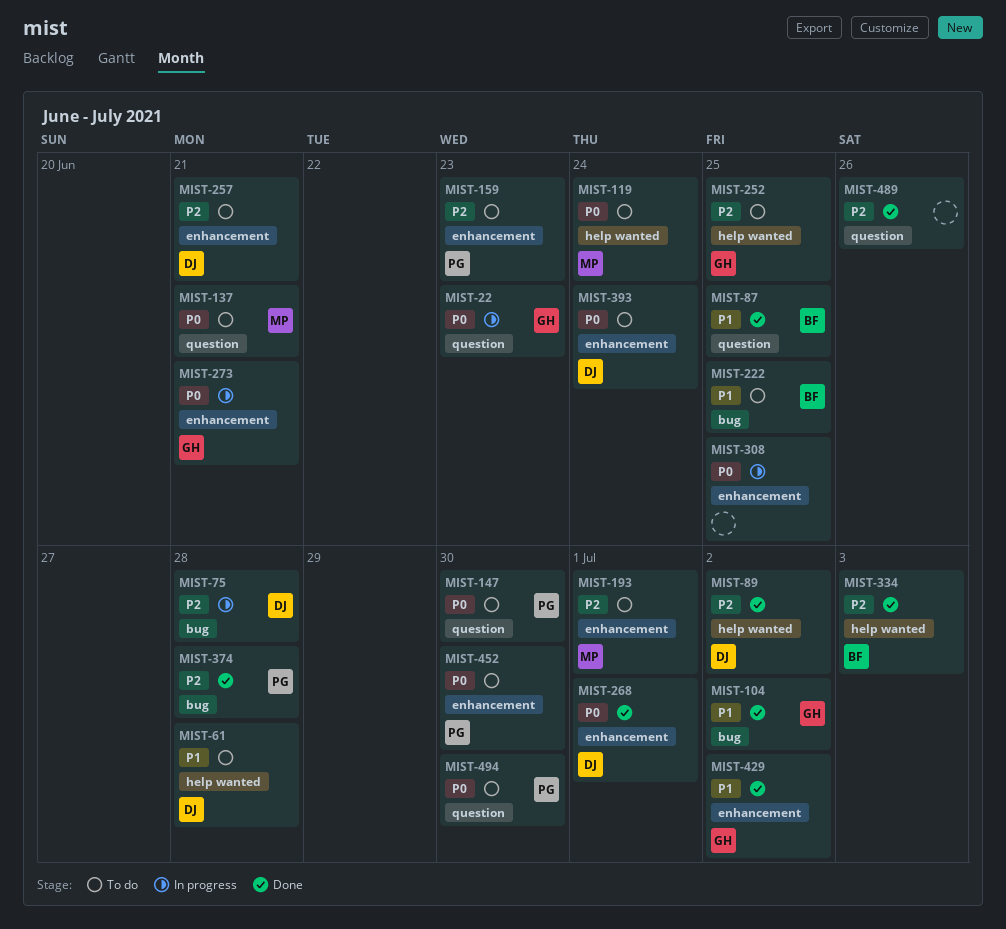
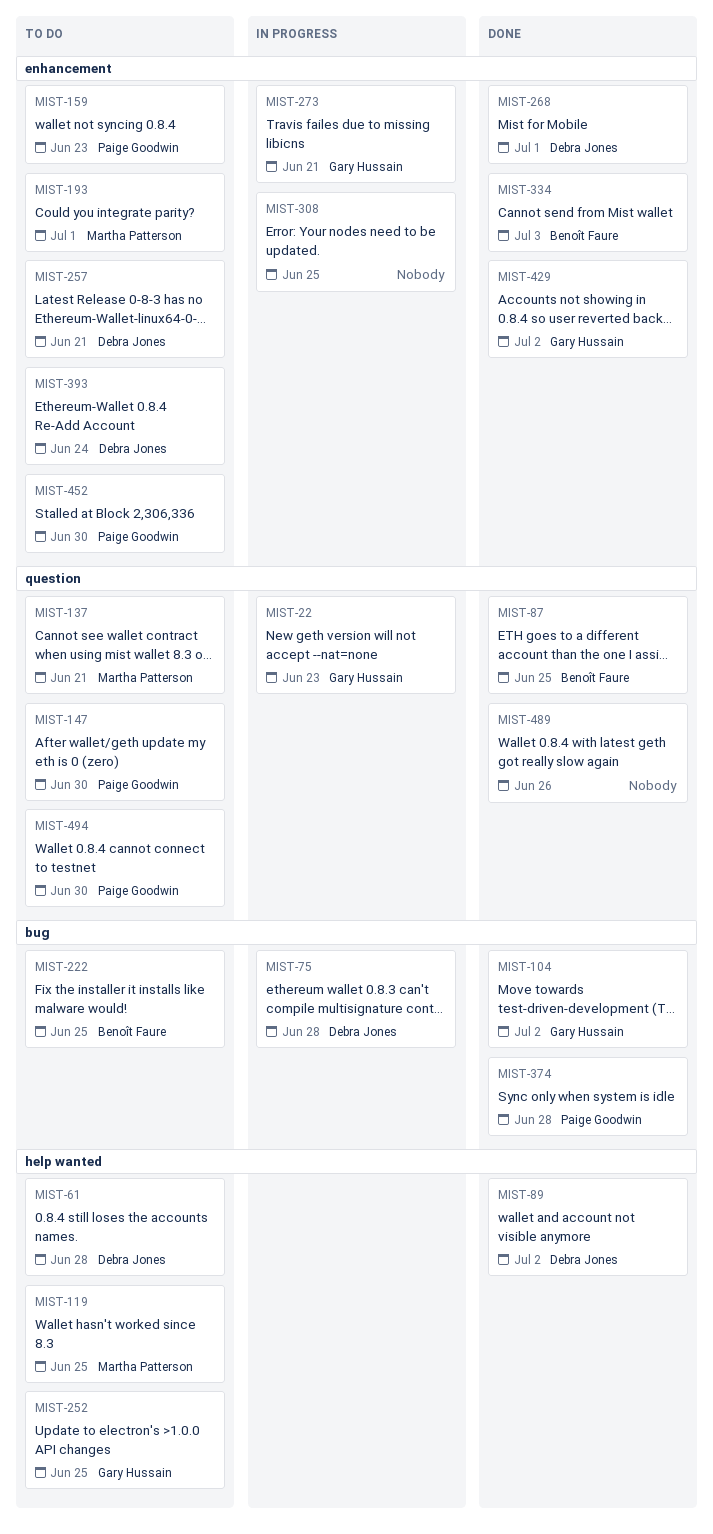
MIST-119, due: Jun 24 -> Jun 25
MIST-334, label: help wanted -> enhancement

